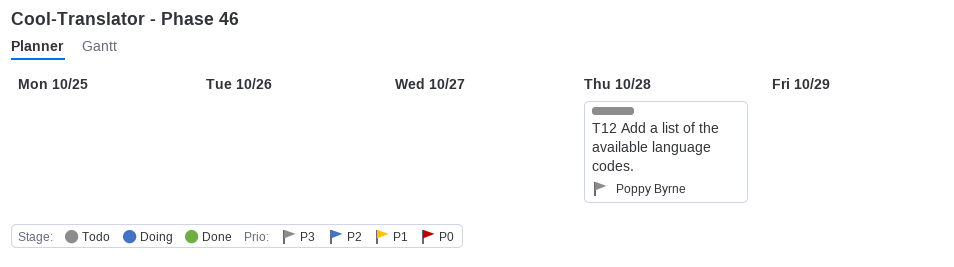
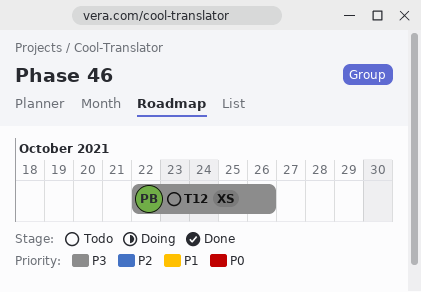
T12, due: Oct 28 -> Oct 26

